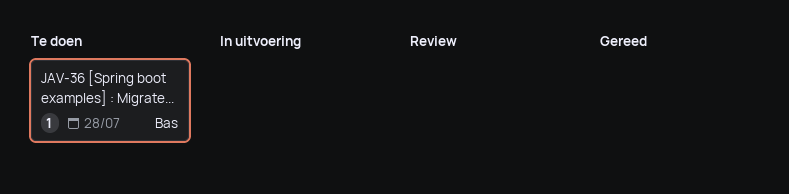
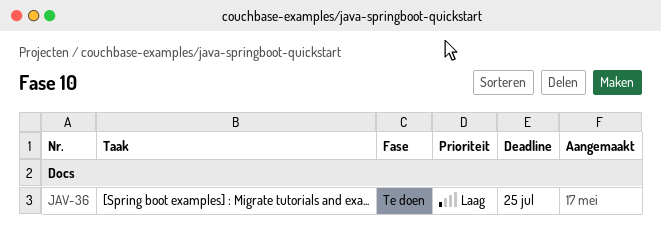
JAV-36, due: Jul 28 -> Jul 25

